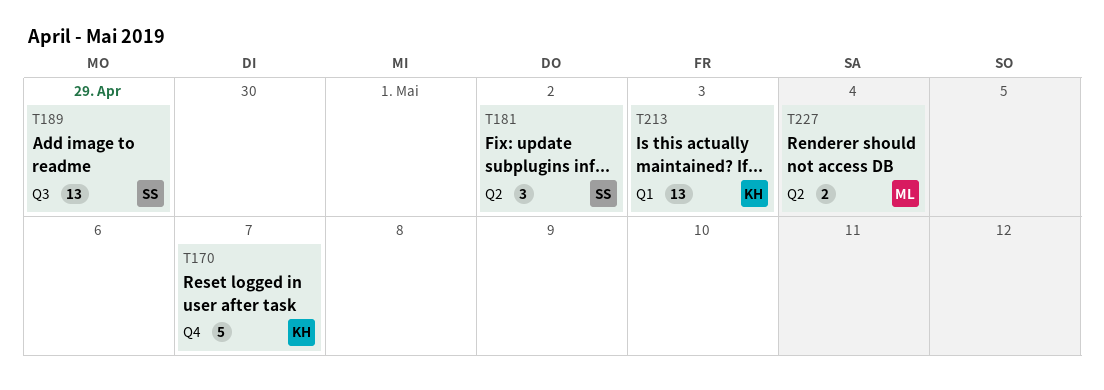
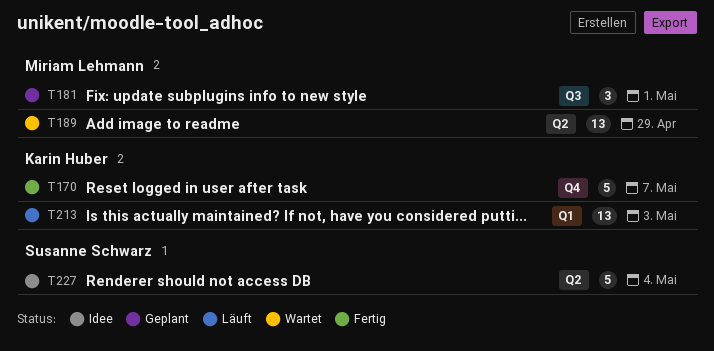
T181, owner: Susanne Schwarz -> Miriam Lehmann
T181, label: Q2 -> Q3
T181, due: May 2 -> May 1
T189, owner: Susanne Schwarz -> Miriam Lehmann
T189, label: Q3 -> Q2
T227, owner: Miriam Lehmann -> Susanne Schwarz
T227, estimate: 2 -> 5

